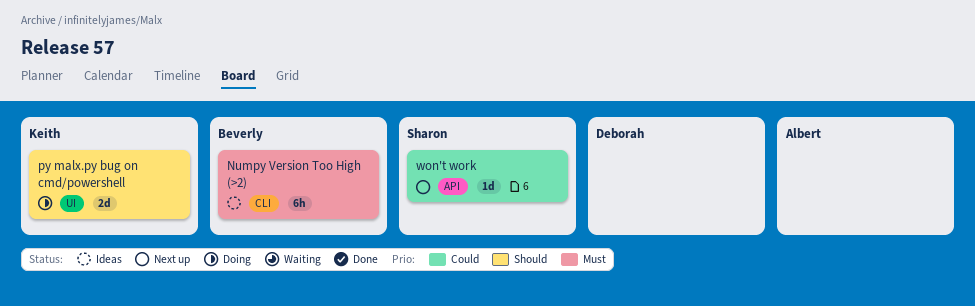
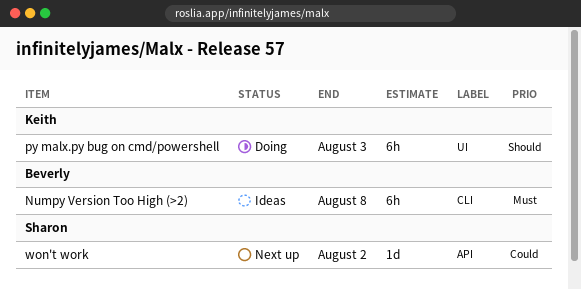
py malx.py bug on cmd/powershell, estimate: 2d -> 6h

